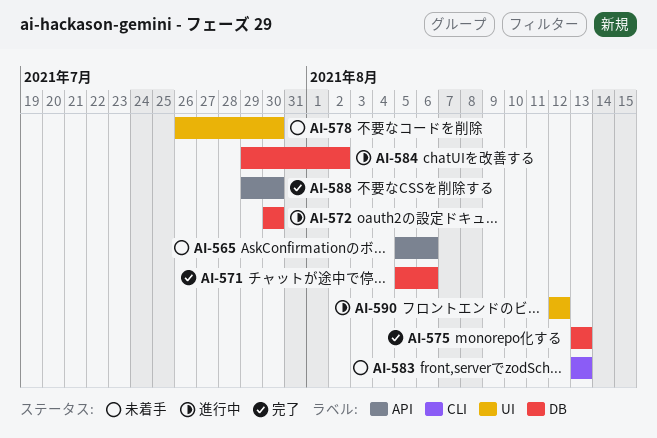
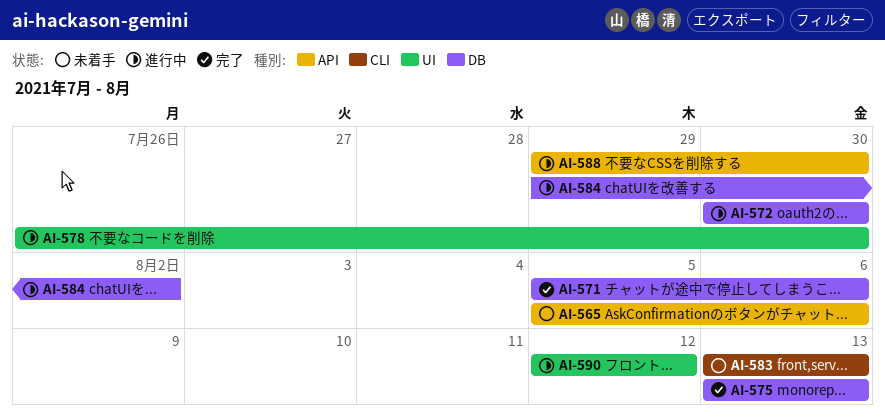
AI-578, status: 未着手 -> 進行中
AI-588, status: 完了 -> 進行中

